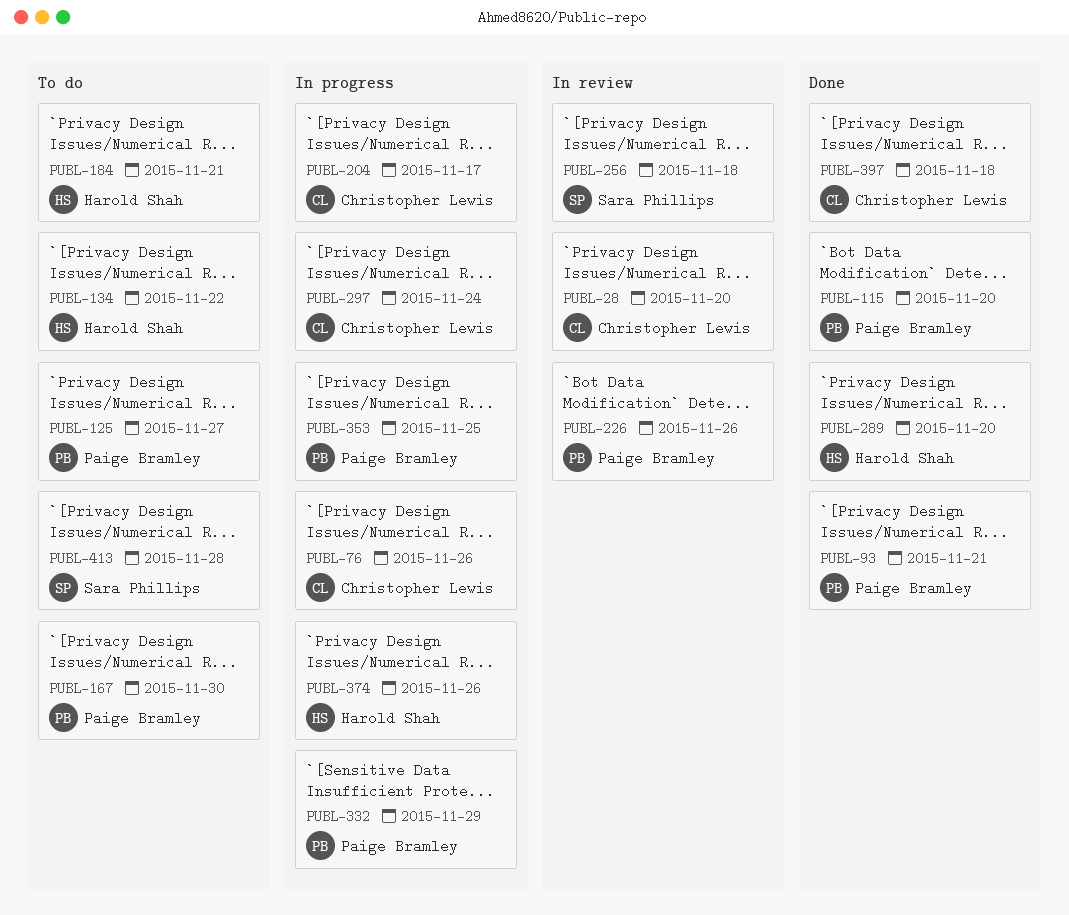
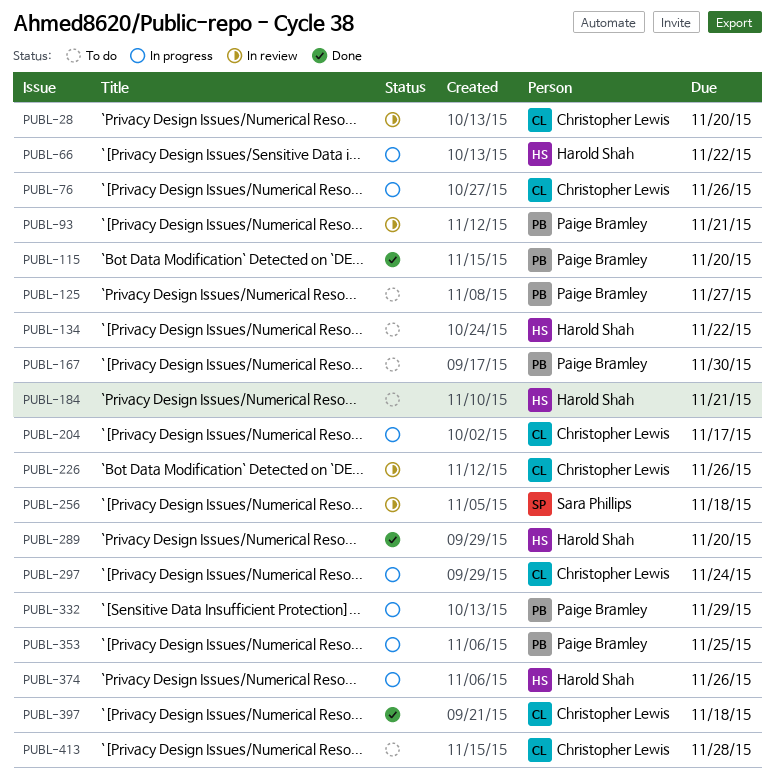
PUBL-66: none -> present
PUBL-93, status: Done -> In review
PUBL-226, owner: Paige Bramley -> Christopher Lewis
PUBL-413, owner: Sara Phillips -> Christopher Lewis

